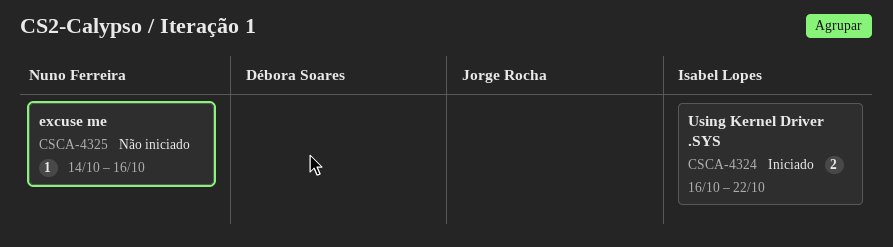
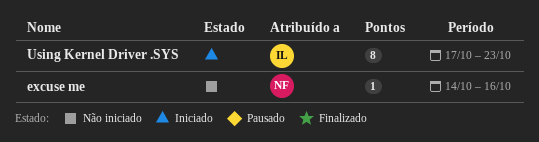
Using Kernel Driver .SYS, estimate: 2 -> 8
Using Kernel Driver .SYS, start: Oct 16 -> Oct 17
Using Kernel Driver .SYS, due: Oct 22 -> Oct 23

